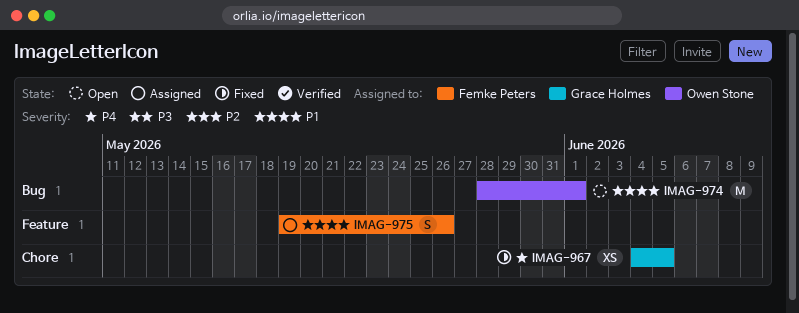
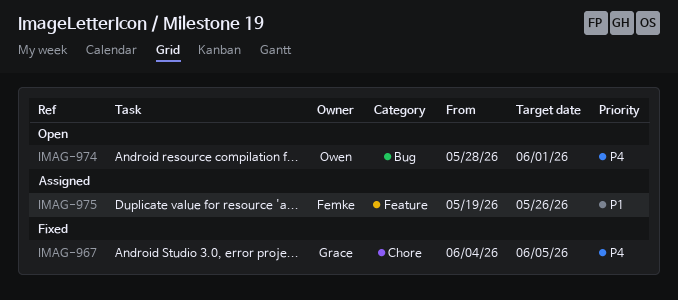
IMAG-974, priority: P1 -> P4

